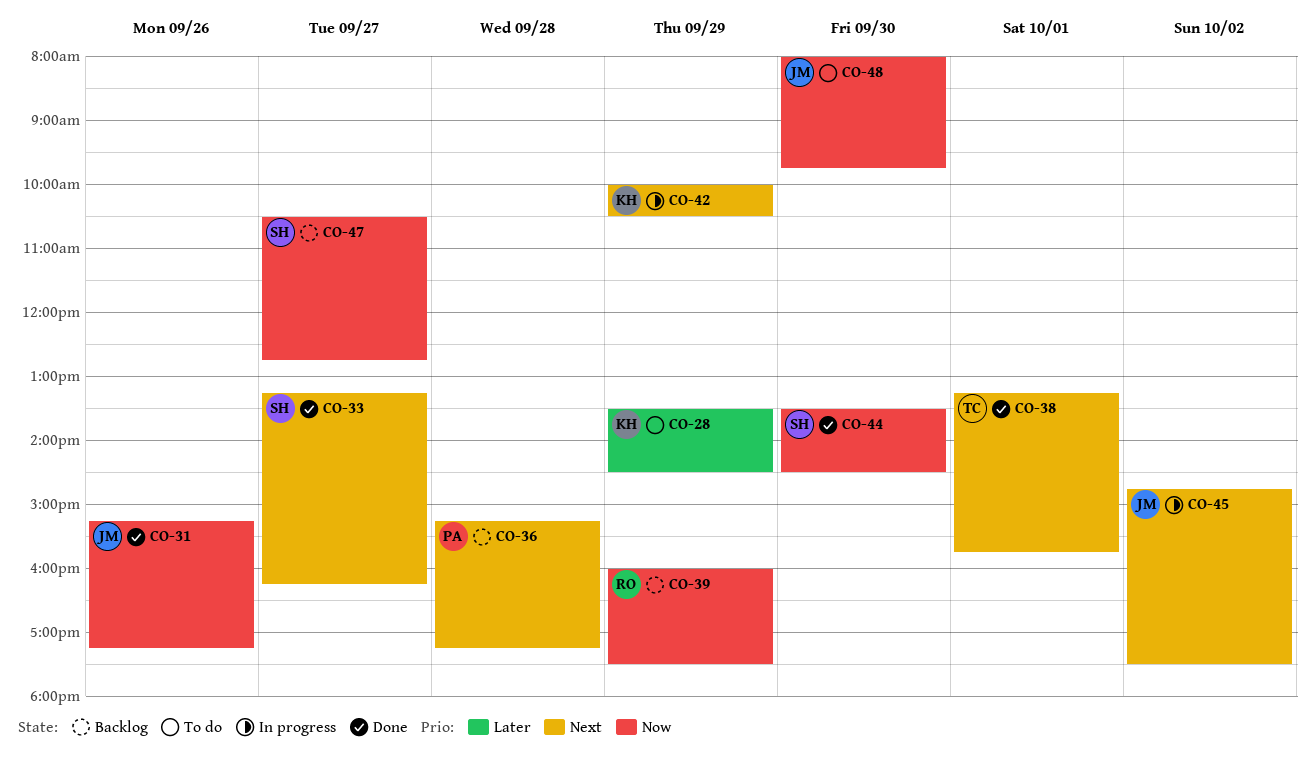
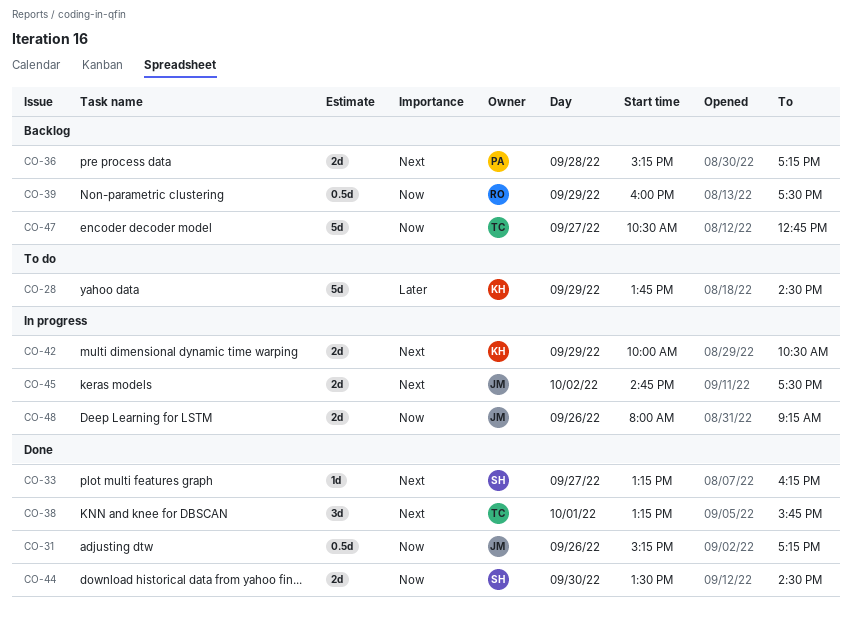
CO-28, begins: 13:30 -> 13:45
CO-47, owner: SH -> TC
CO-48, status: To do -> In progress
CO-48, day: Sep 30 -> Sep 26
CO-48, ends: 09:45 -> 09:15

